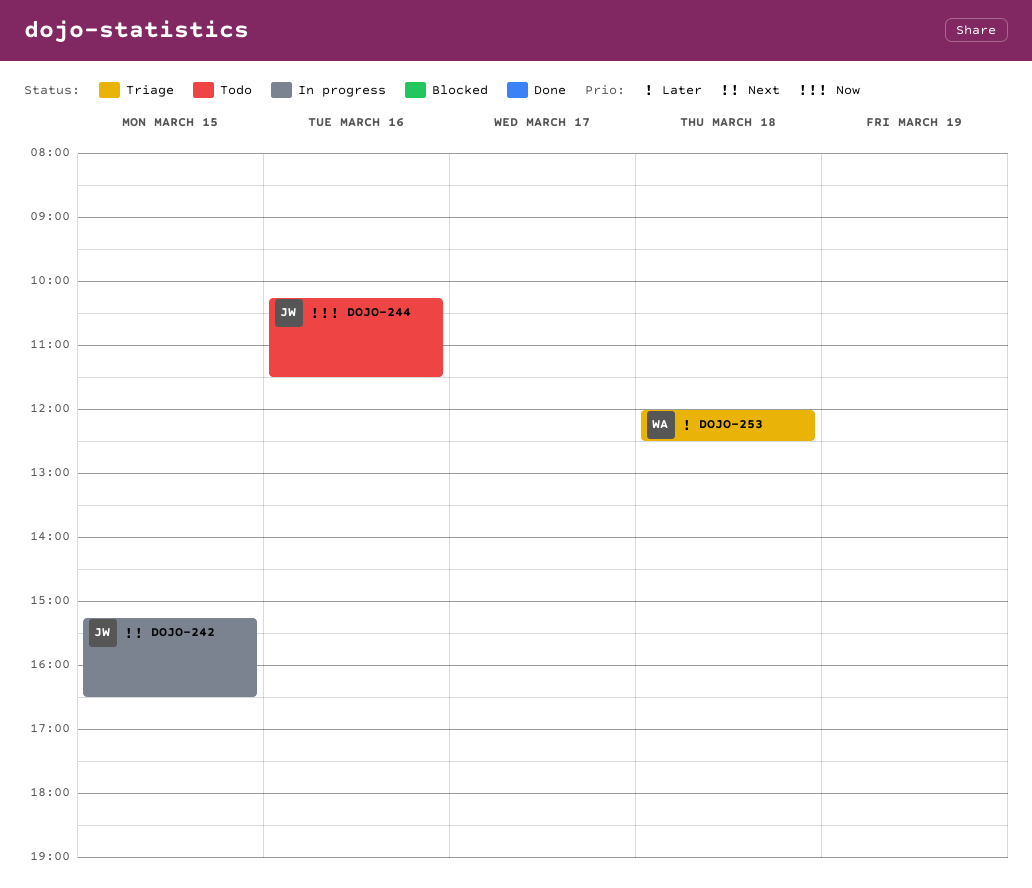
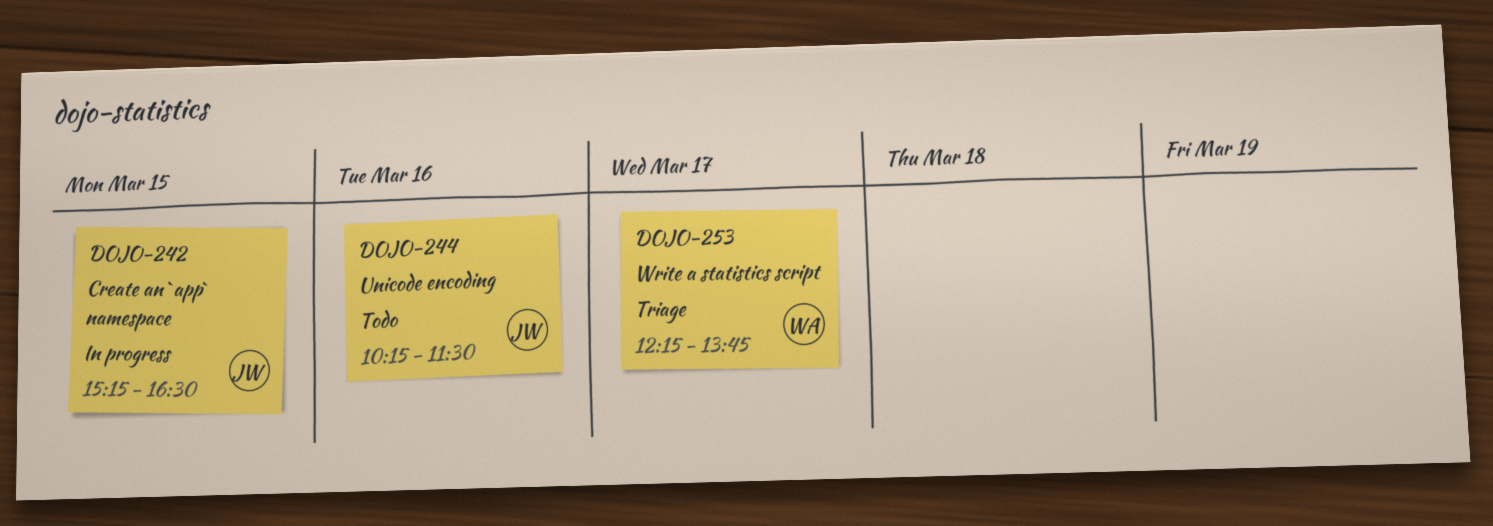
DOJO-253, day: Mar 18 -> Mar 17
DOJO-253, begins: 12:00 -> 12:15
DOJO-253, ends: 12:30 -> 13:45

